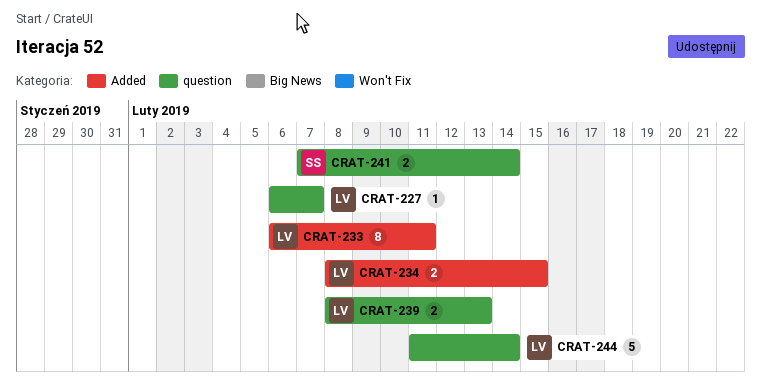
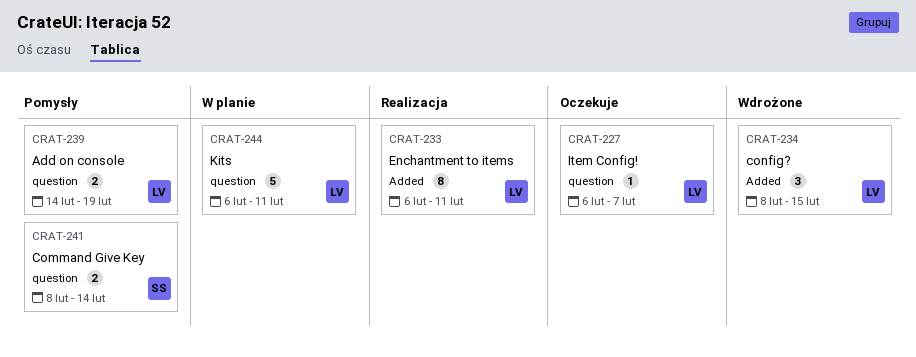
CRAT-234, estimate: 2 -> 3
CRAT-239, start: Feb 8 -> Feb 14
CRAT-239, due: Feb 13 -> Feb 19
CRAT-241, start: Feb 7 -> Feb 8
CRAT-244, start: Feb 11 -> Feb 6
CRAT-244, due: Feb 14 -> Feb 11

